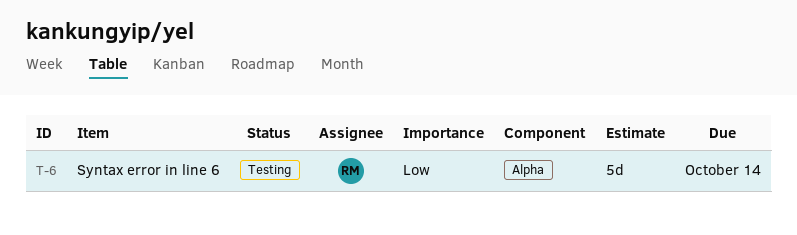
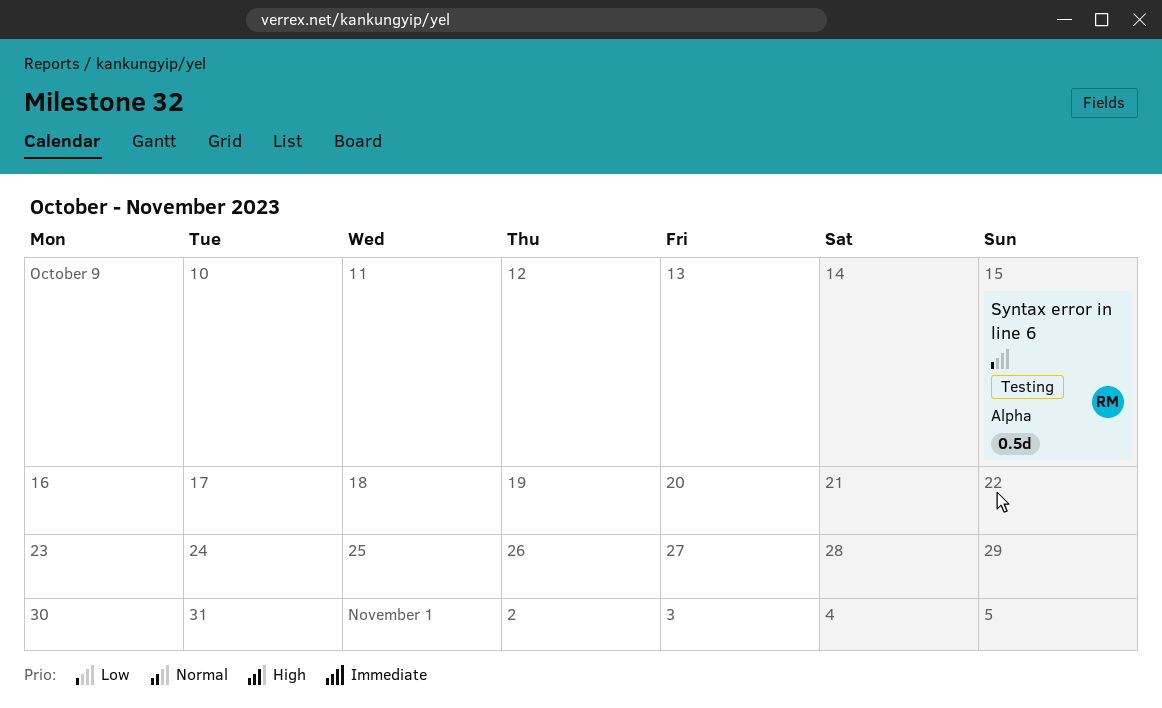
Syntax error in line 6, estimate: 5d -> 0.5d
Syntax error in line 6, due: Oct 14 -> Oct 15

